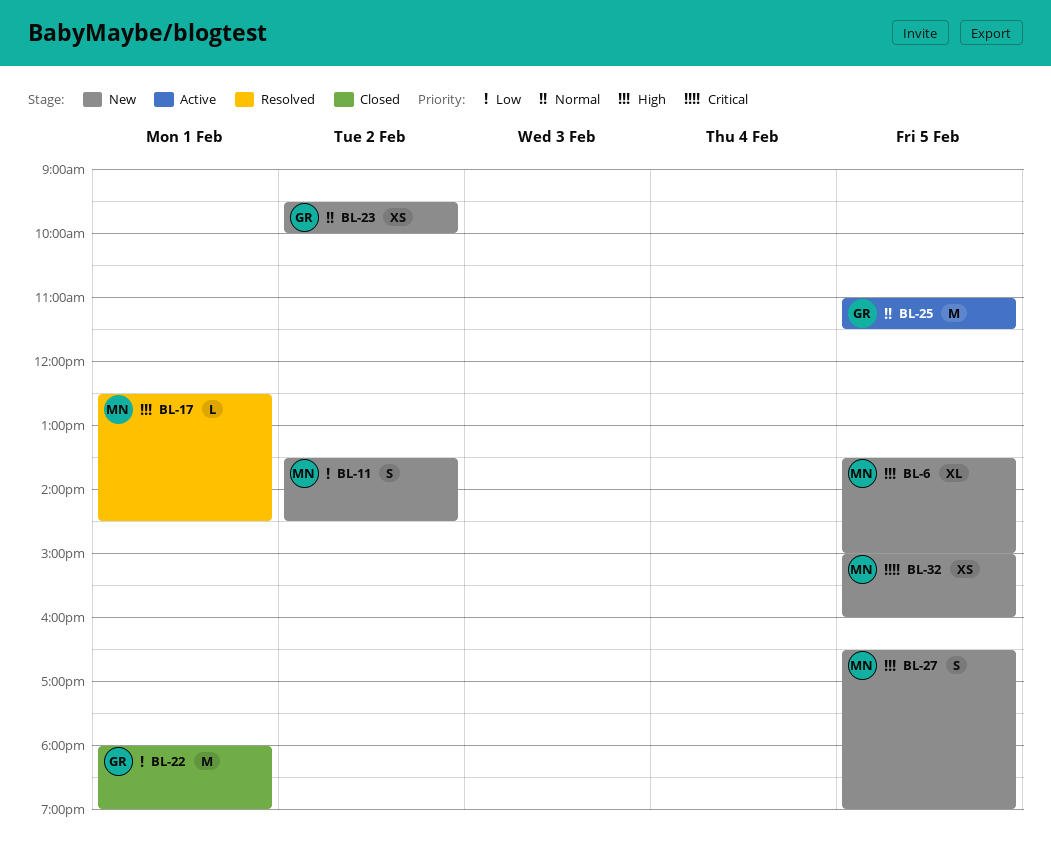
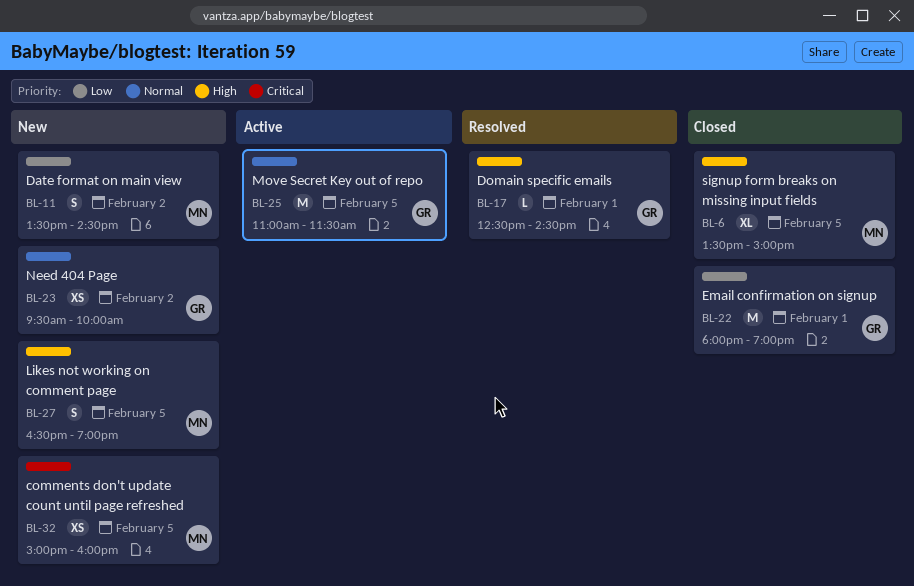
BL-6, status: New -> Closed
BL-17, owner: MN -> GR

